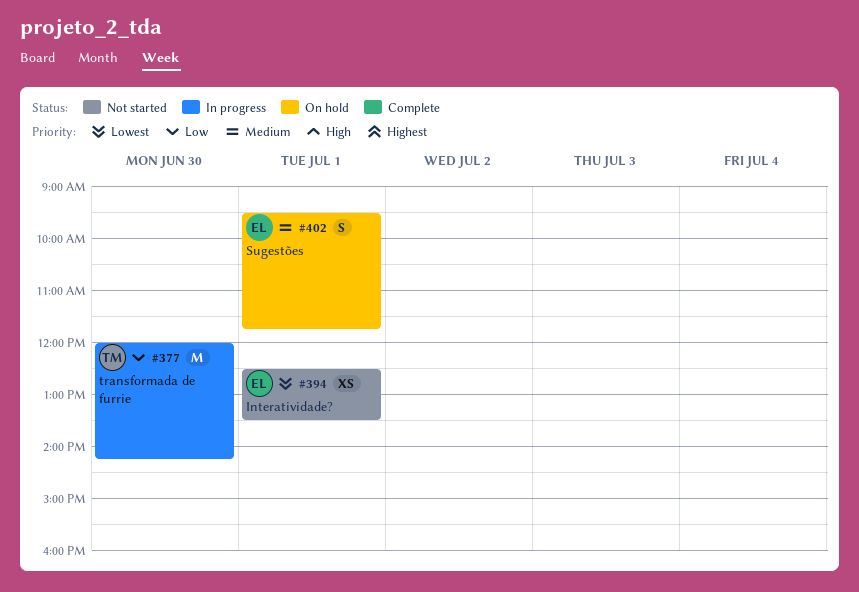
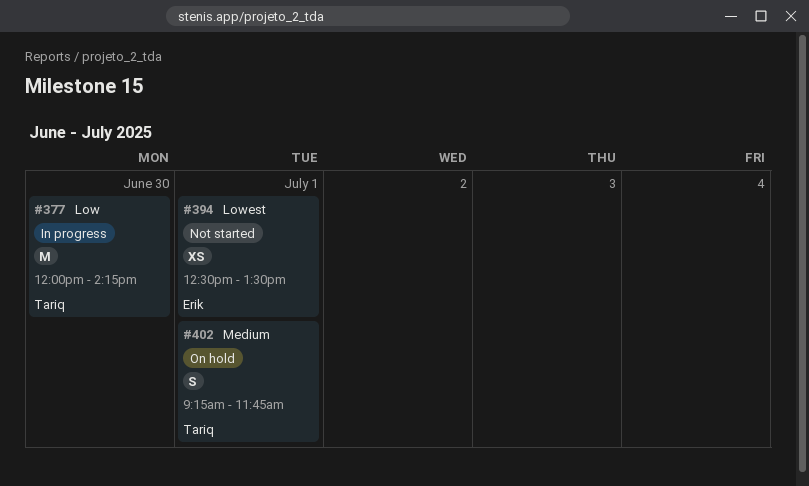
#402, owner: Erik -> Tariq
#402, begins: 09:30 -> 09:15

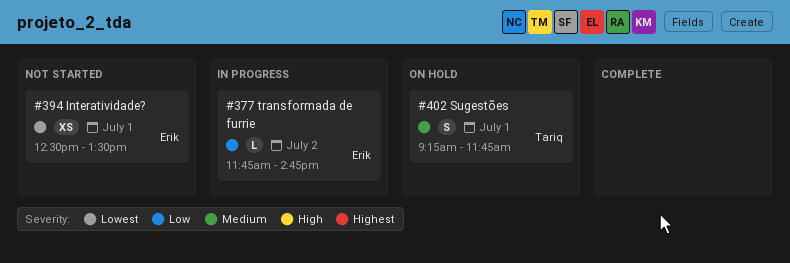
#377, owner: Tariq -> Erik
#377, estimate: M -> L
#377, day: Jun 30 -> Jul 2
#377, begins: 12:00 -> 11:45
#377, ends: 14:15 -> 14:45

